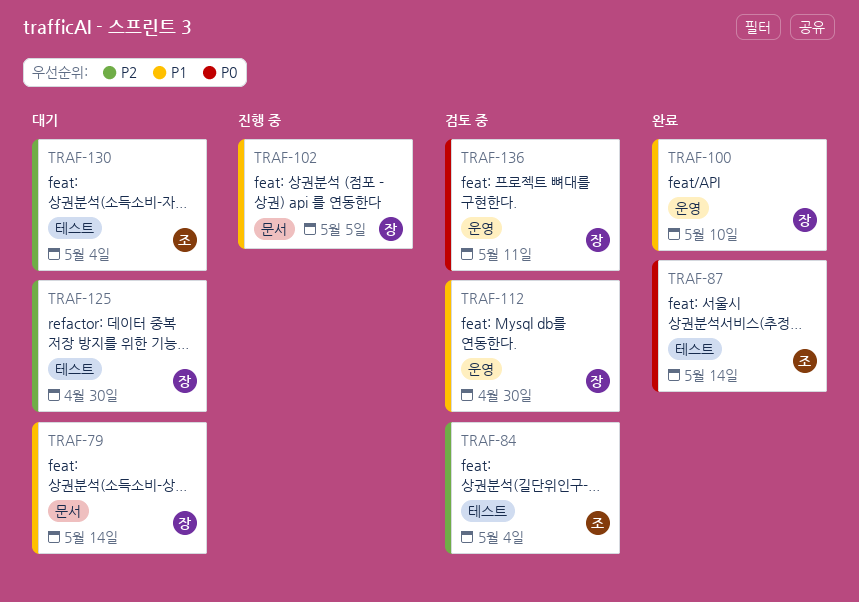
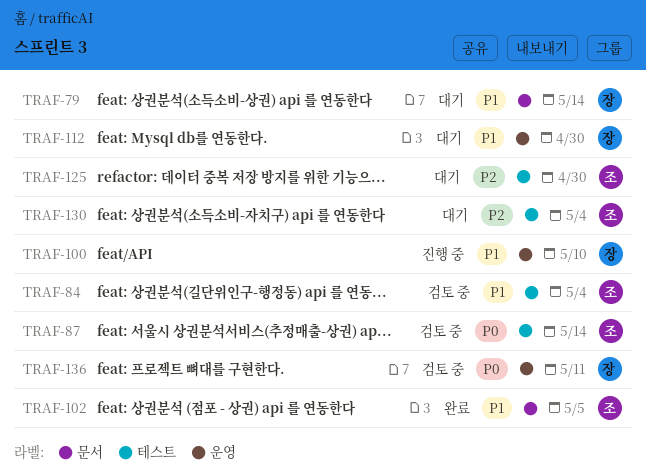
TRAF-84, priority: P2 -> P1
TRAF-87, status: 완료 -> 검토 중
TRAF-100, status: 완료 -> 진행 중
TRAF-102, status: 진행 중 -> 완료
TRAF-102, owner: 장 -> 조
TRAF-112, status: 검토 중 -> 대기
TRAF-125, owner: 장 -> 조

